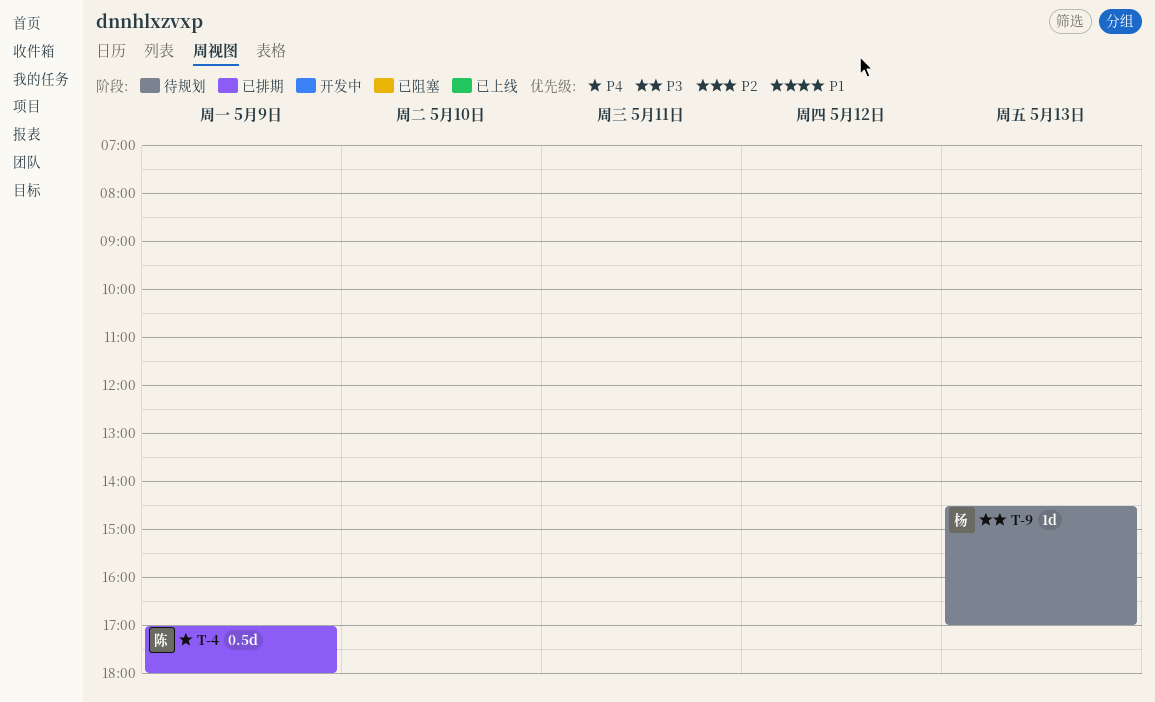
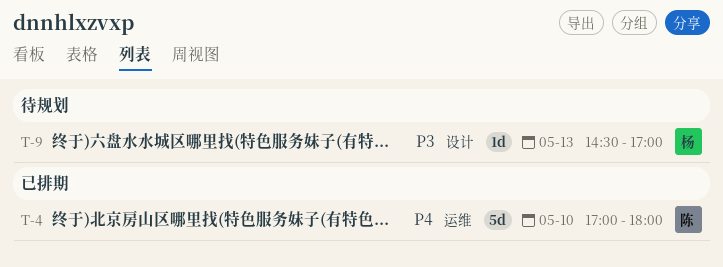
T-4, estimate: 0.5d -> 5d
T-4, day: May 9 -> May 10

